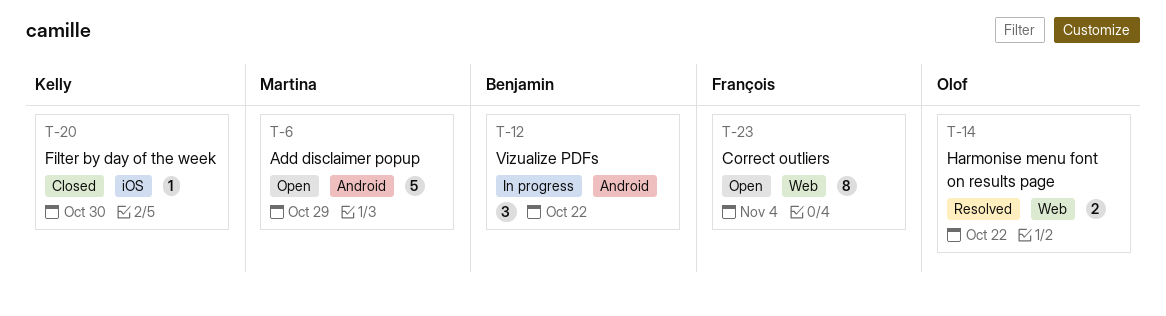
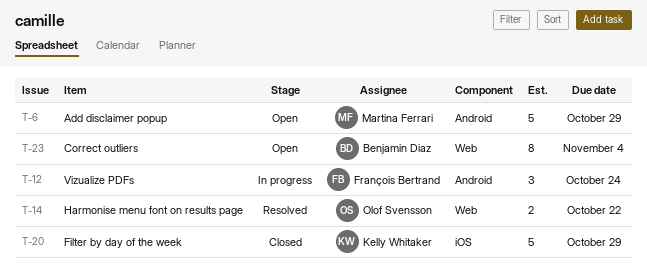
T-12, owner: Benjamin Diaz -> François Bertrand
T-12, due: Oct 22 -> Oct 24
T-20, estimate: 1 -> 5
T-20, due: Oct 30 -> Oct 29
T-23, owner: François Bertrand -> Benjamin Diaz

